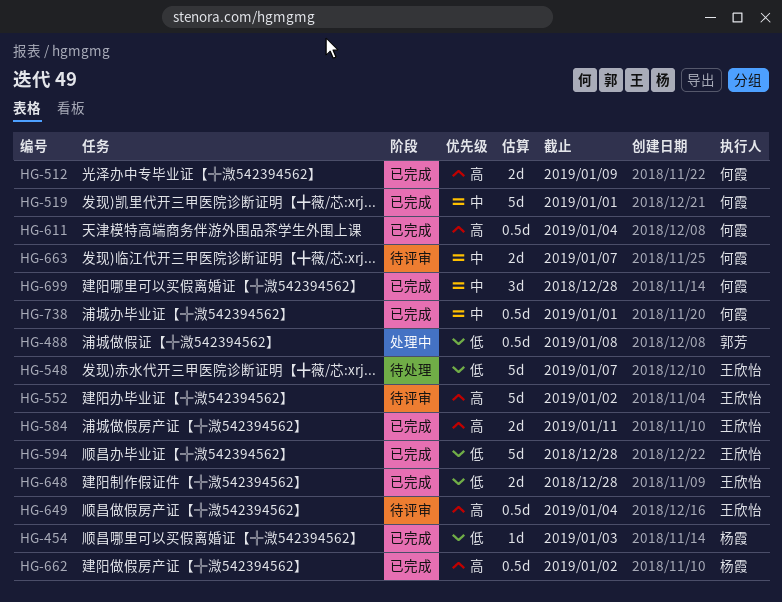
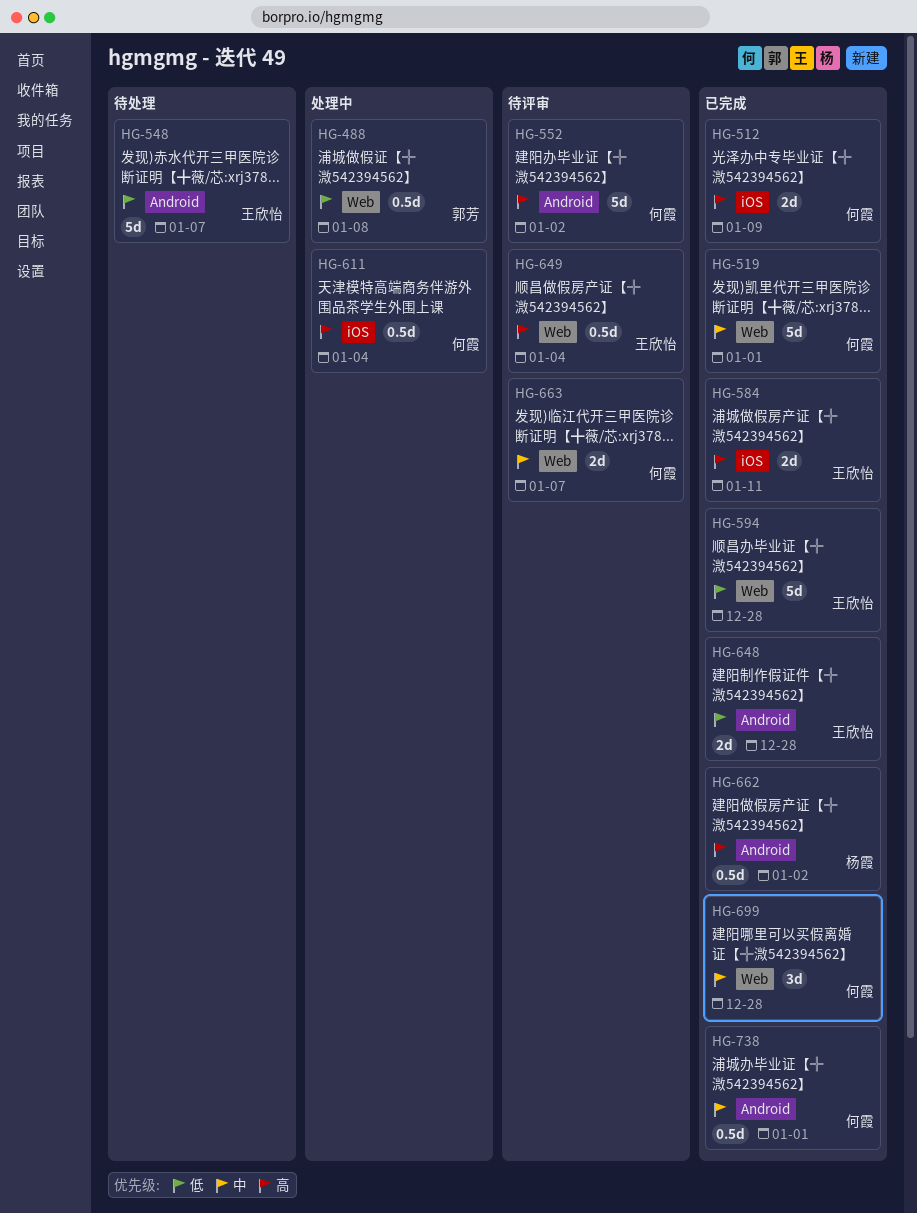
HG-454: present -> none
HG-552, owner: 王欣怡 -> 何霞
HG-611, status: 已完成 -> 处理中

